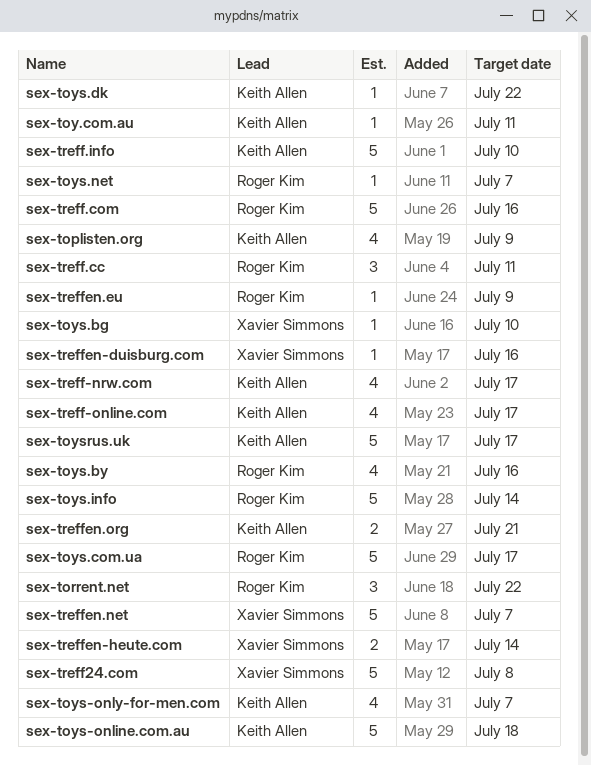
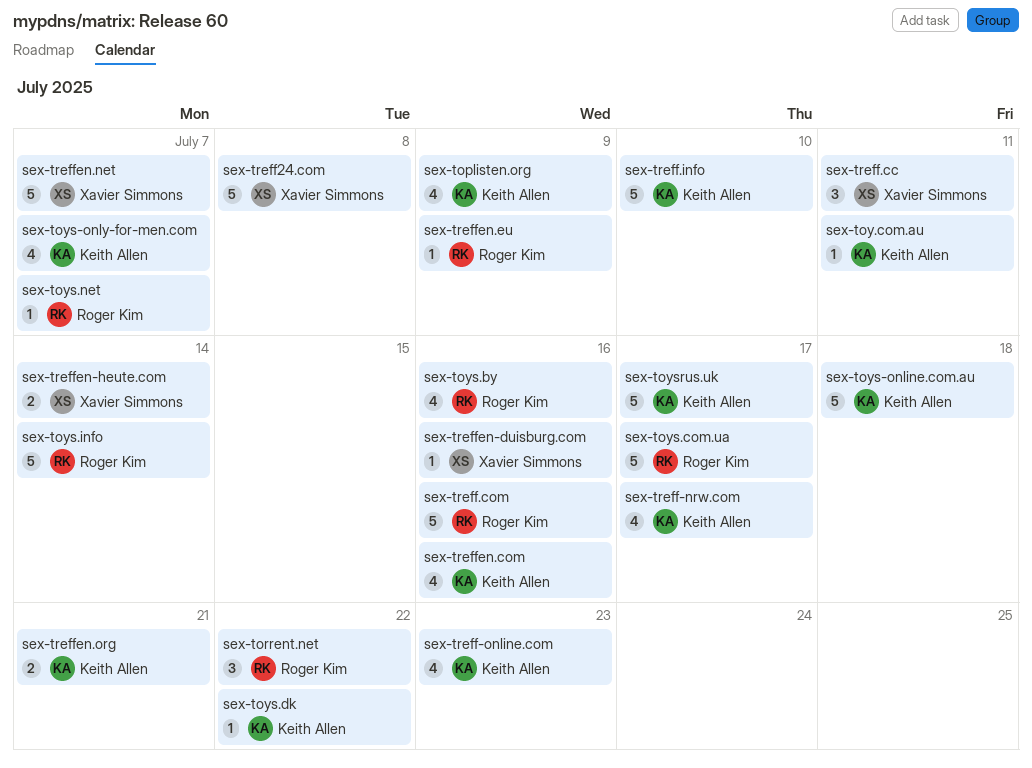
sex-toys.bg: present -> none
sex-treff-online.com, due: Jul 17 -> Jul 23
sex-treff.cc, owner: Roger Kim -> Xavier Simmons
sex-treffen.com: none -> present

